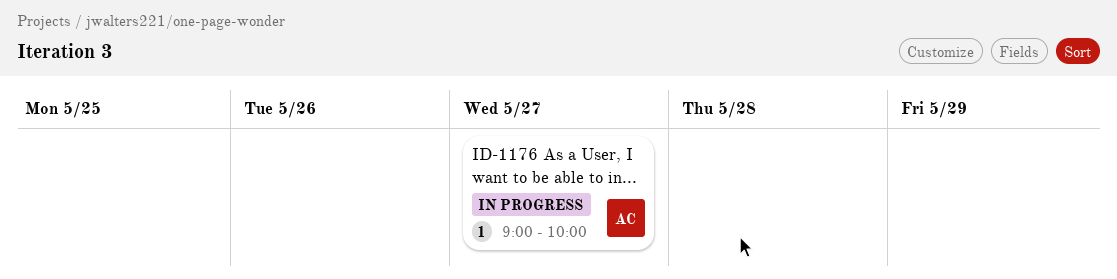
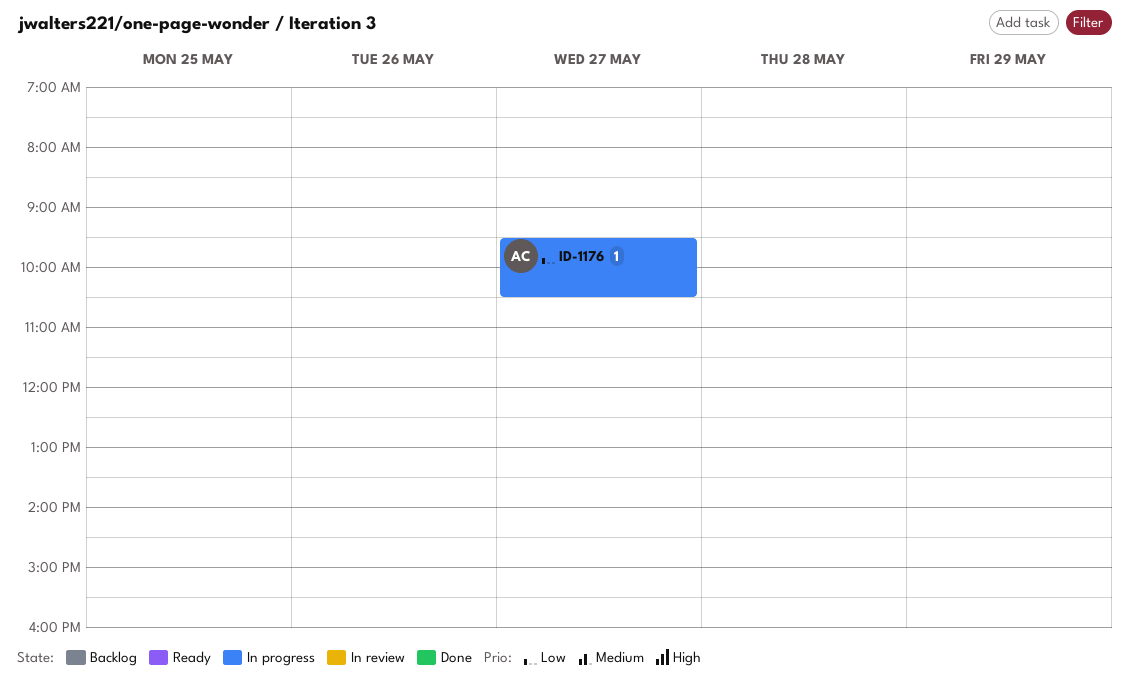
ID-1176, begins: 09:00 -> 09:30
ID-1176, ends: 10:00 -> 10:30

